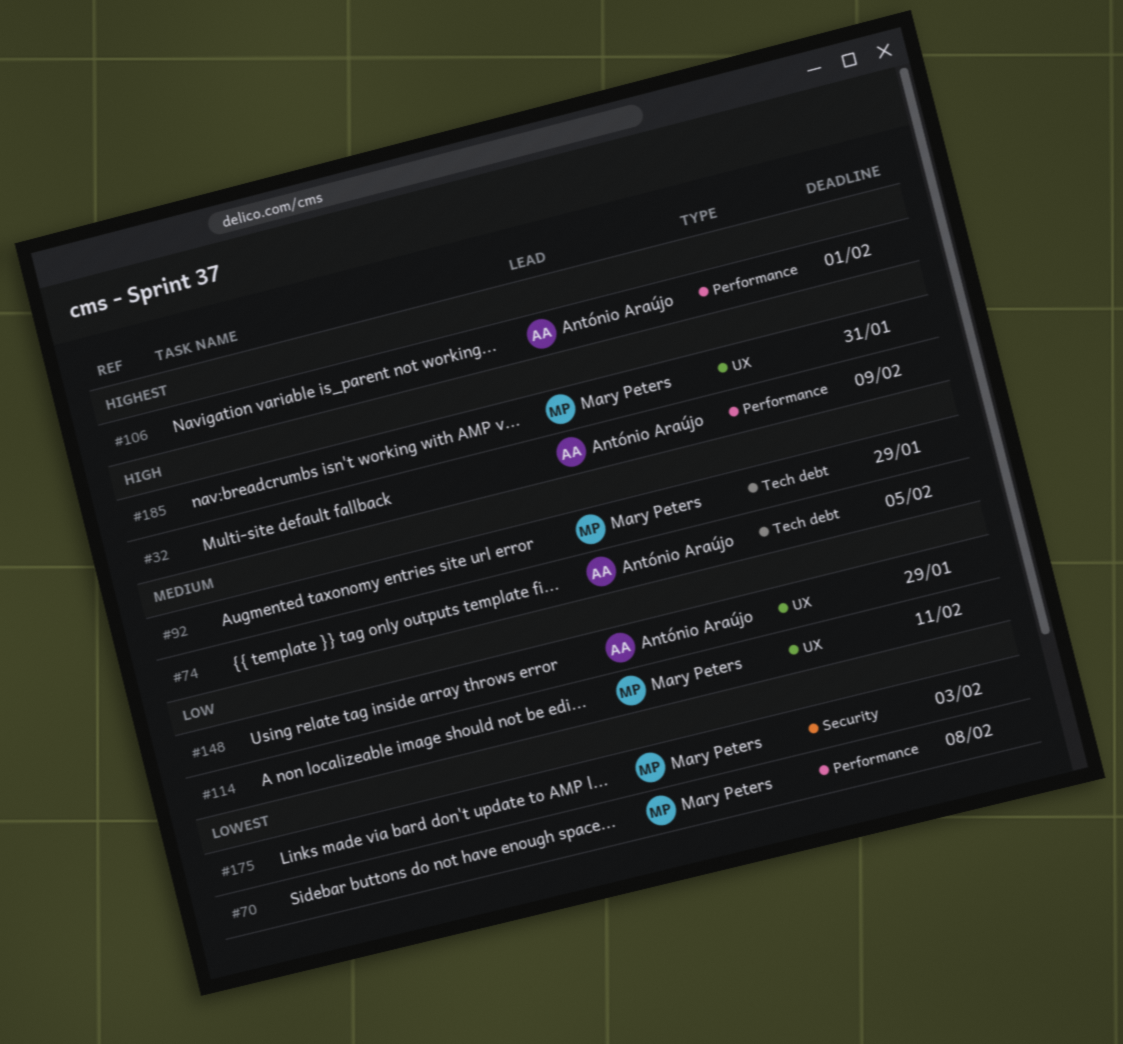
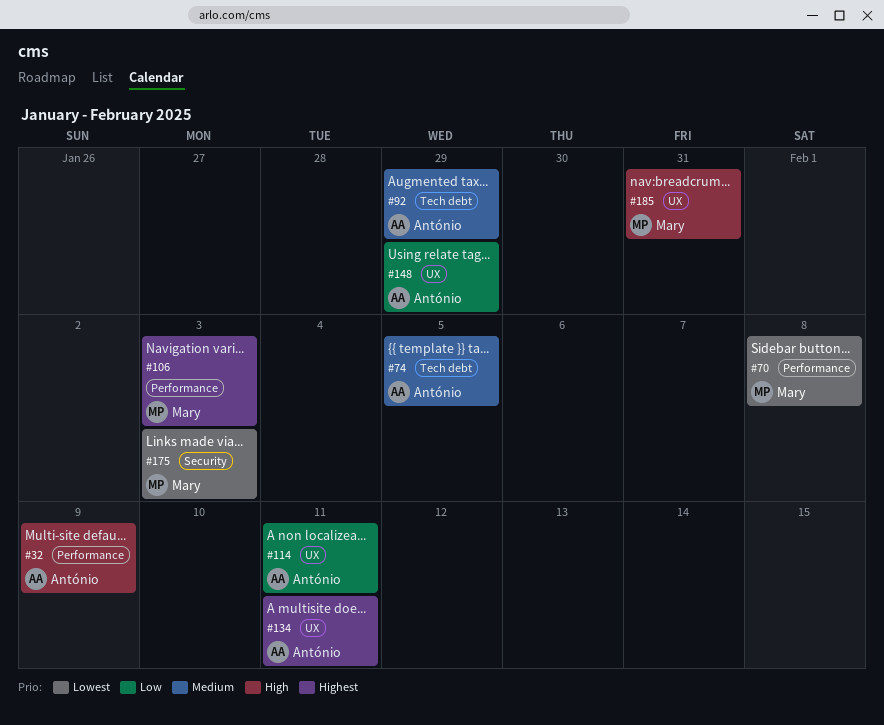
#92, owner: Mary Peters -> António Araújo
#106, owner: António Araújo -> Mary Peters
#106, due: Feb 1 -> Feb 3
#114, owner: Mary Peters -> António Araújo
#134: none -> present

